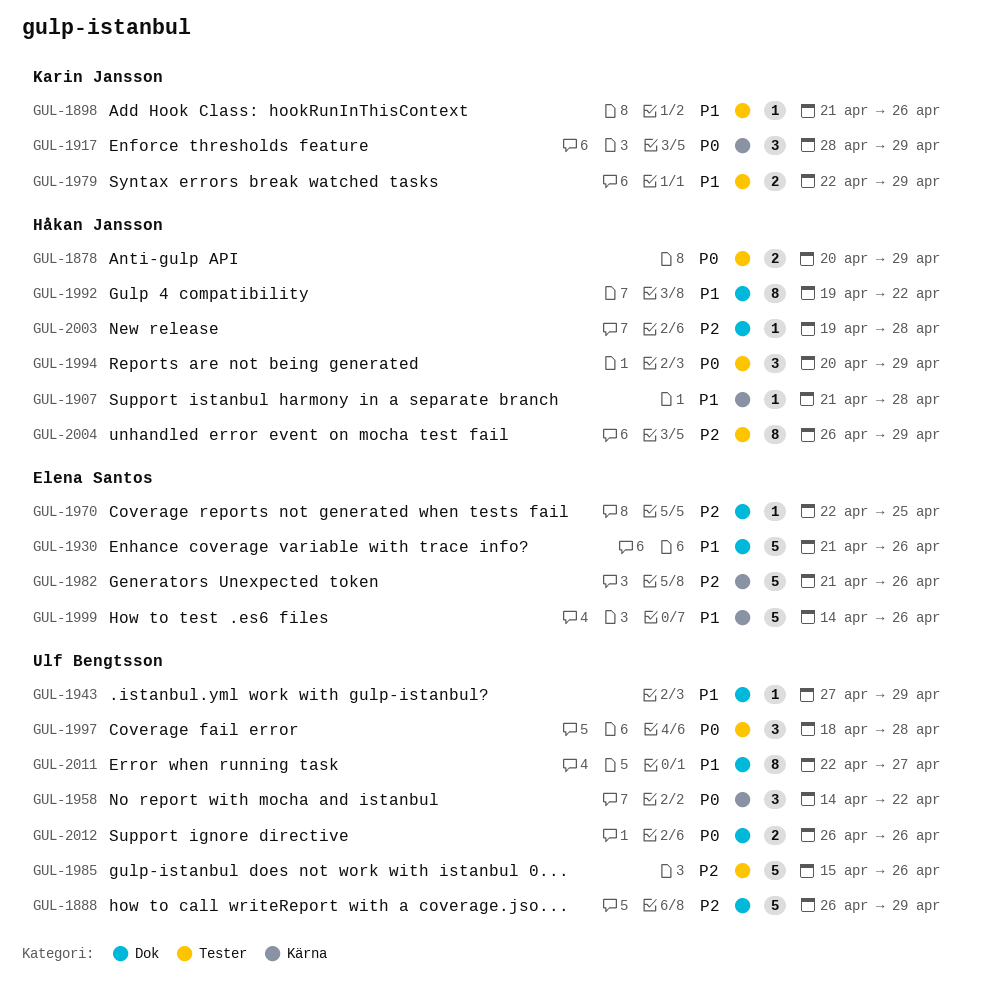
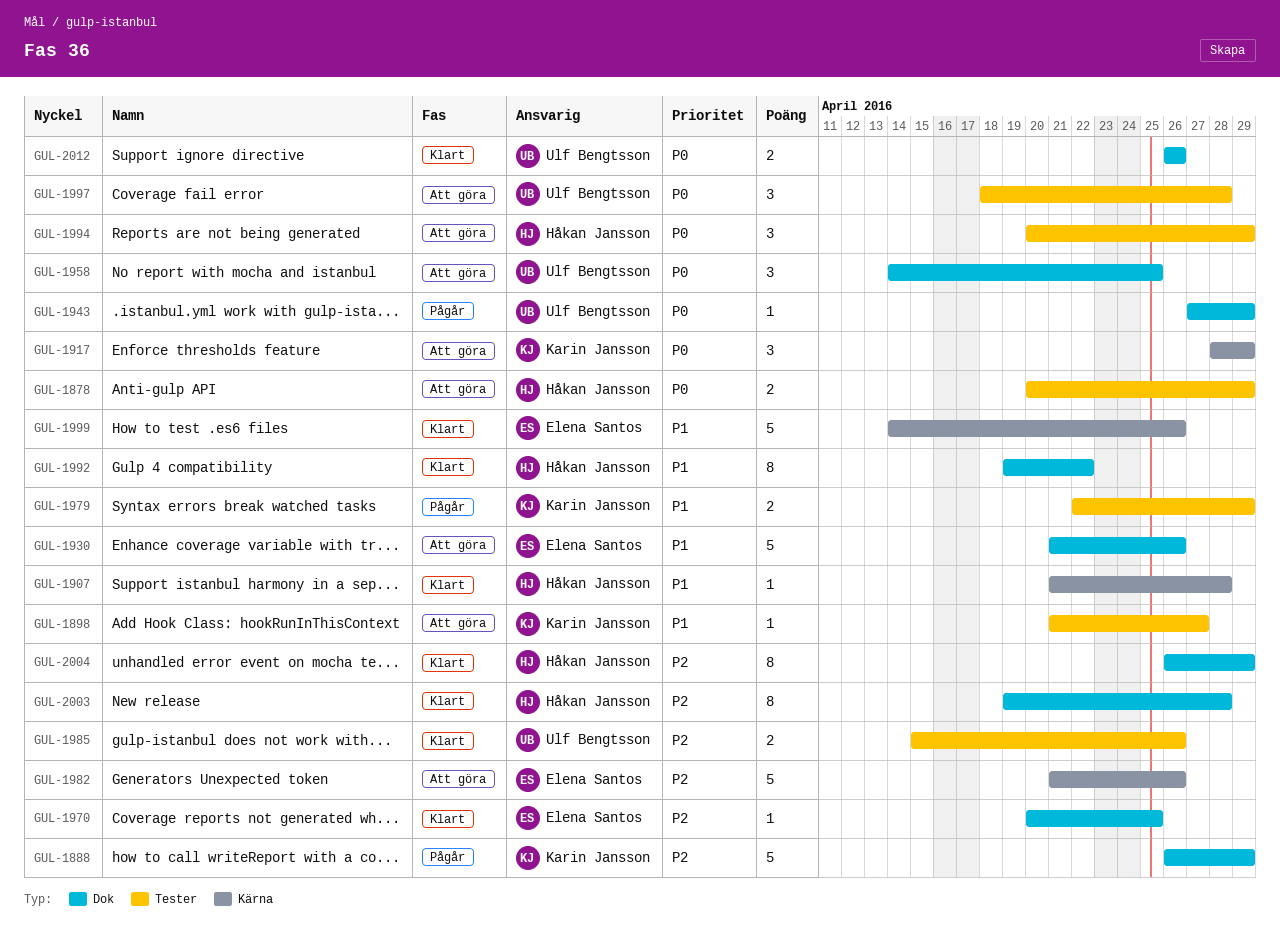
GUL-1888, owner: Ulf Bengtsson -> Karin Jansson
GUL-1898, due: Apr 26 -> Apr 27
GUL-1943, priority: P1 -> P0
GUL-1958, label: Kärna -> Dok
GUL-1958, due: Apr 22 -> Apr 25
GUL-1970, start: Apr 22 -> Apr 20
GUL-1985, estimate: 5 -> 2
GUL-2003, estimate: 1 -> 8
GUL-2004, label: Tester -> Dok
GUL-2011: present -> none

